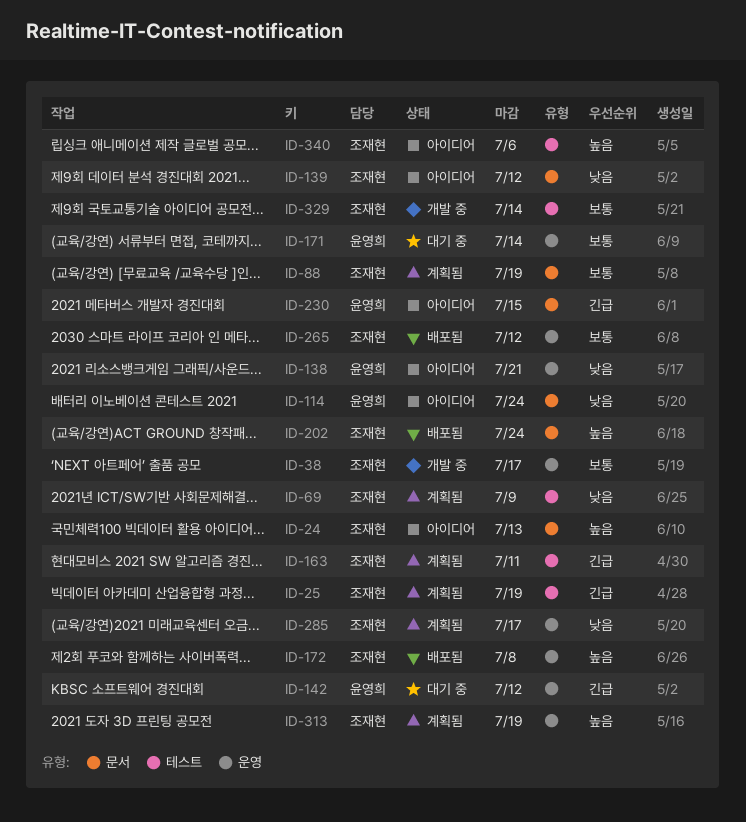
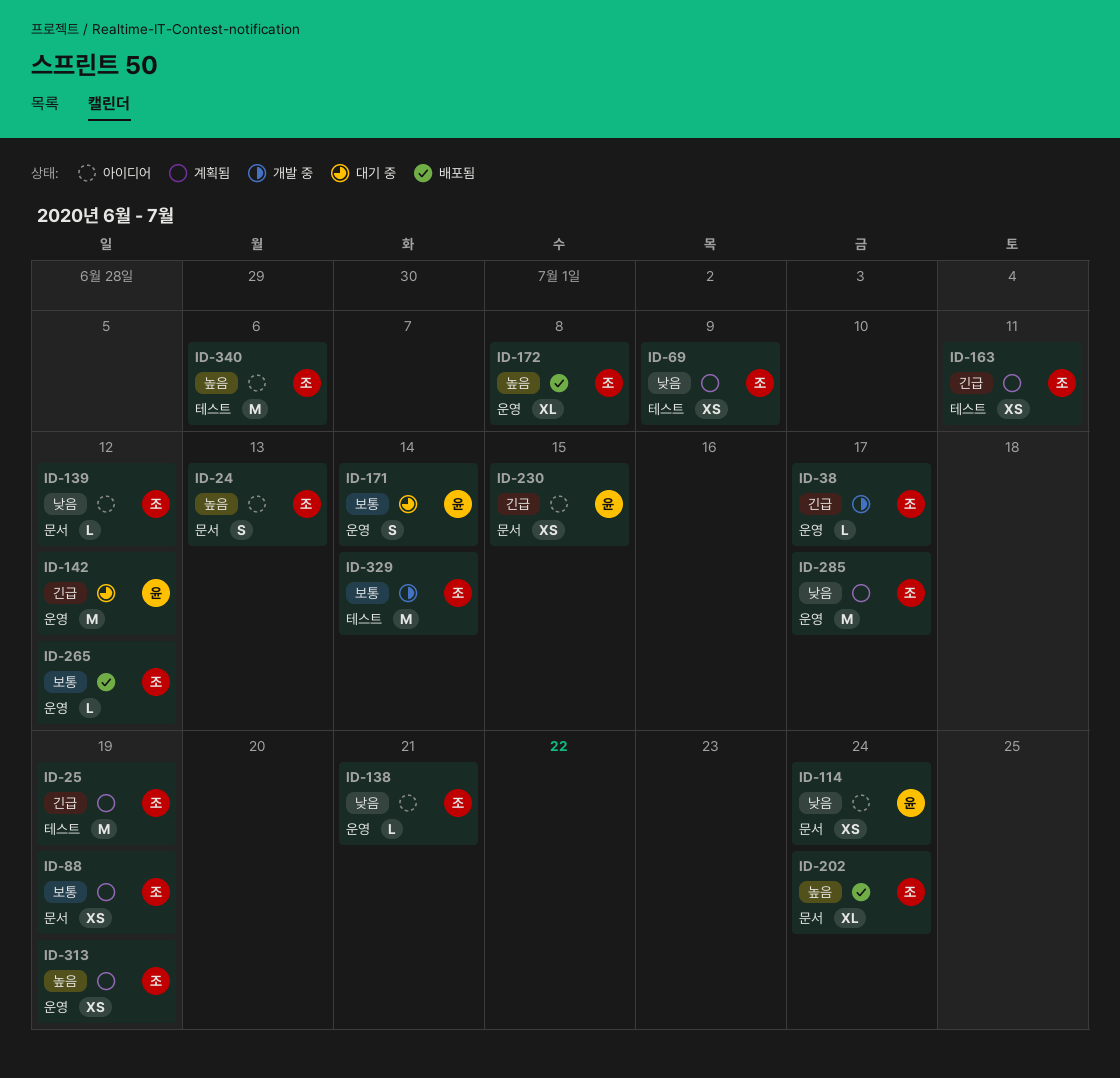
ID-38, priority: 보통 -> 긴급
ID-138, owner: 윤영희 -> 조재현

